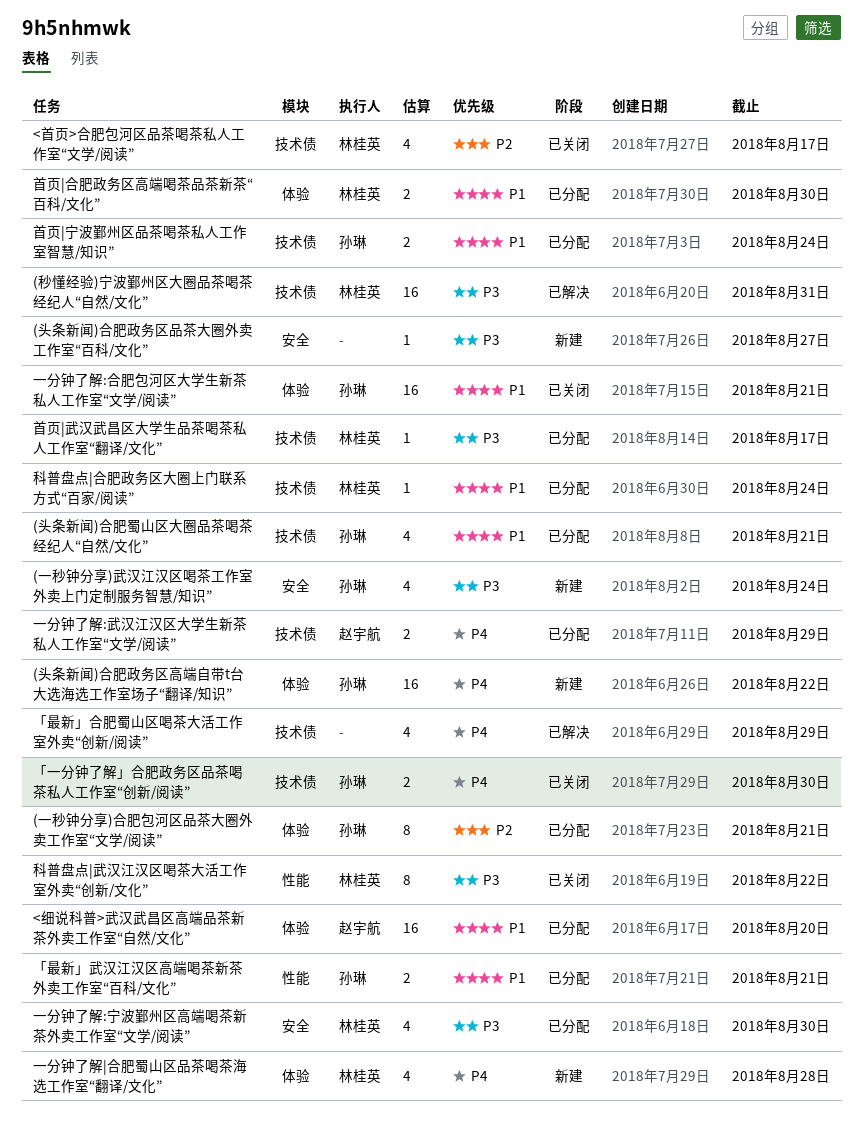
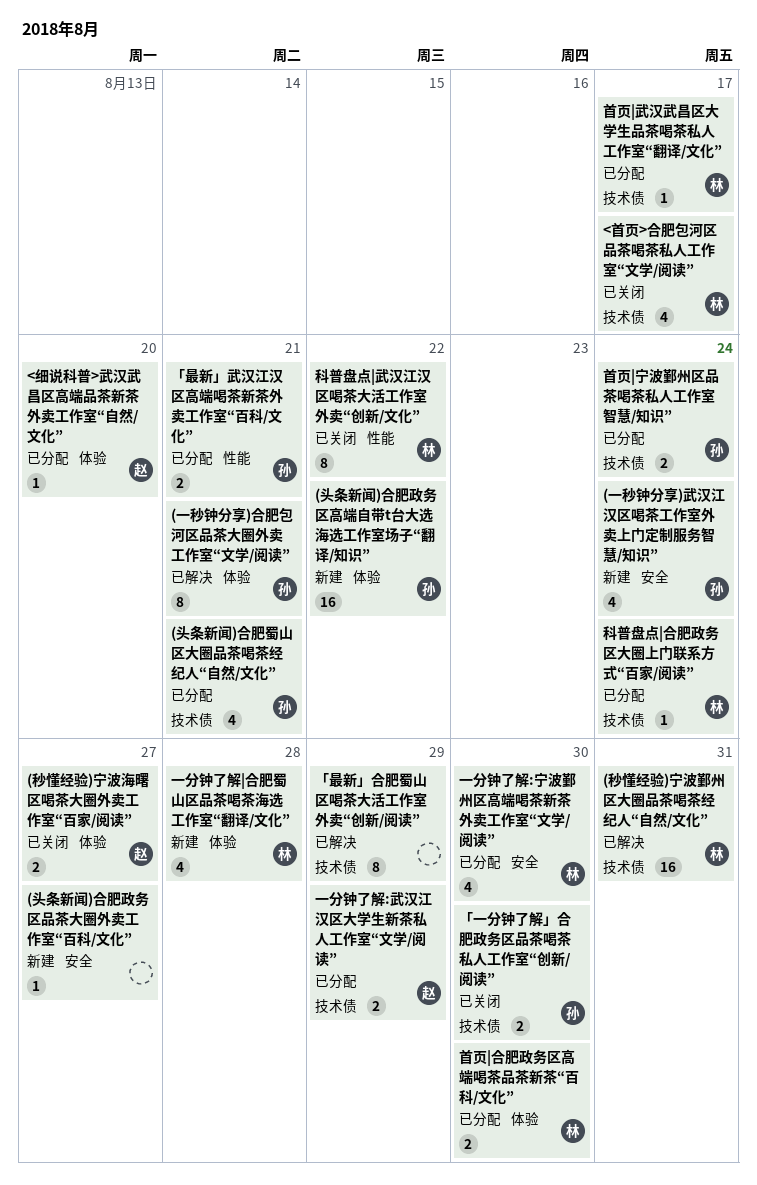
(一秒钟分享)合肥包河区品茶大圈外卖工作室“文学/阅读”, status: 已分配 -> 已解决
(秒懂经验)宁波海曙区喝茶大圈外卖工作室“百家/阅读”: none -> present
<细说科普>武汉武昌区高端品茶新茶外卖工作室“自然/文化”, estimate: 16 -> 1
「最新」合肥蜀山区喝茶大活工作室外卖“创新/阅读”, estimate: 4 -> 8
一分钟了解:合肥包河区大学生新茶私人工作室“文学/阅读”: present -> none

